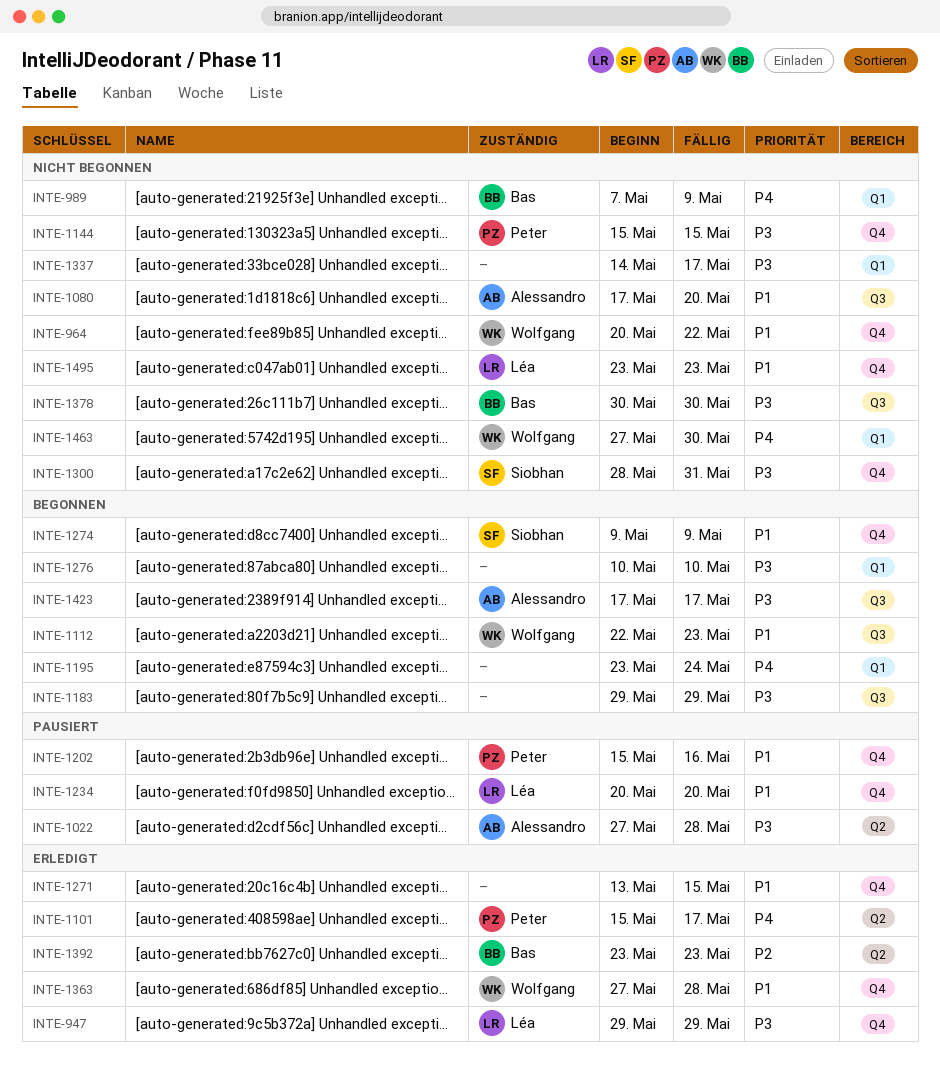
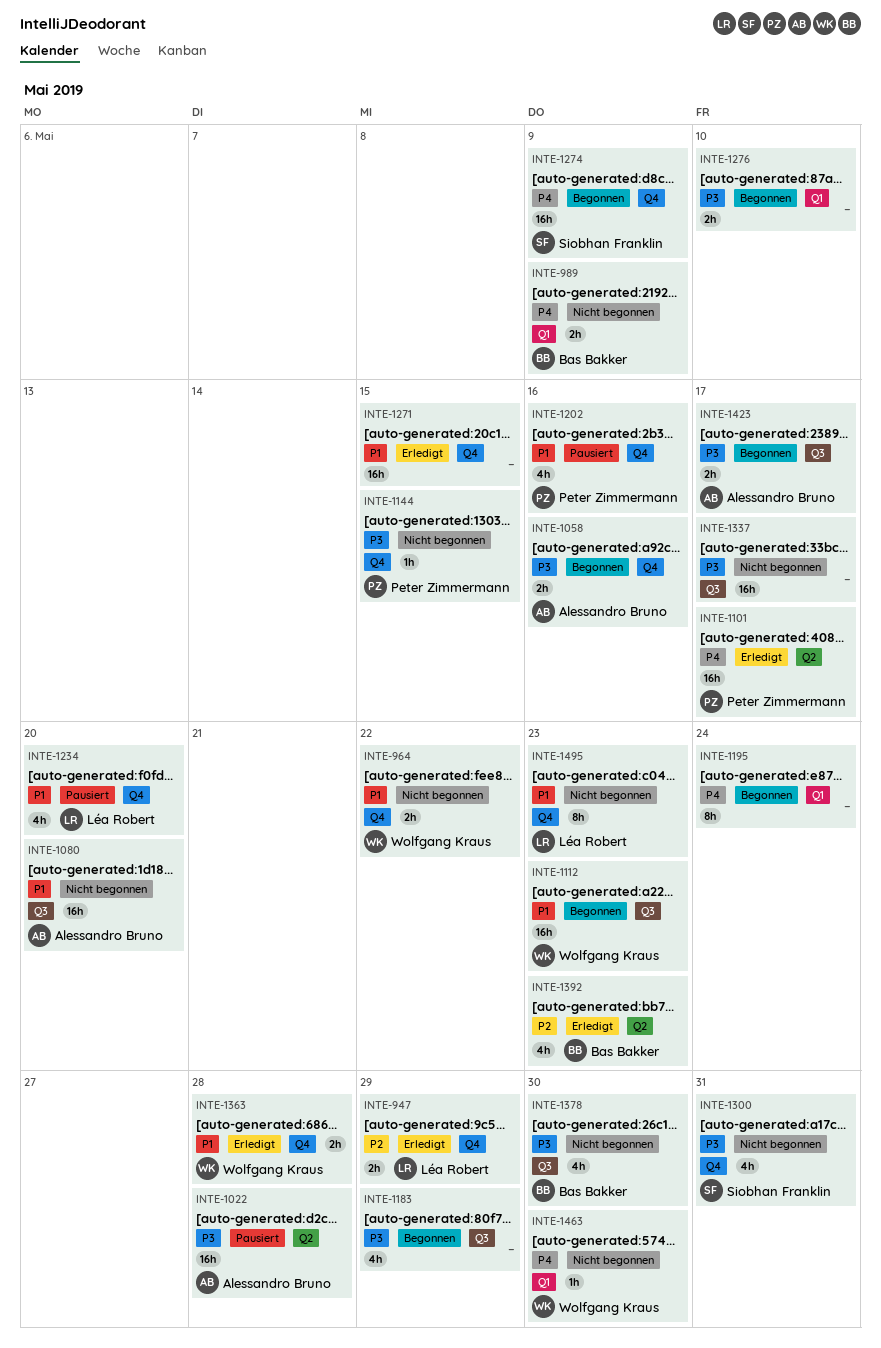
INTE-947, priority: P3 -> P2
INTE-1058: none -> present
INTE-1274, priority: P1 -> P4
INTE-1337, label: Q1 -> Q3

